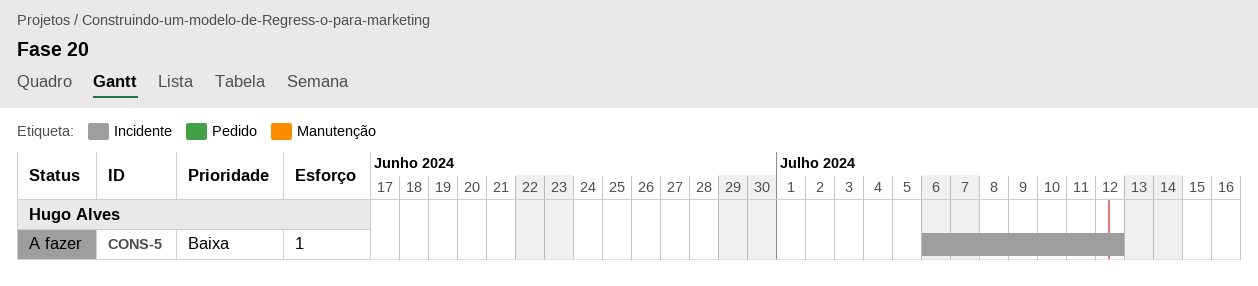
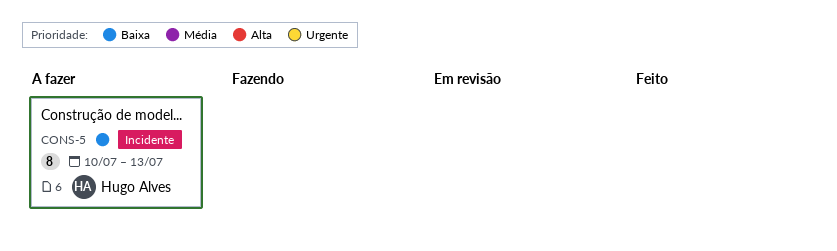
CONS-5, estimate: 1 -> 8
CONS-5, start: Jul 6 -> Jul 10
CONS-5, due: Jul 12 -> Jul 13

